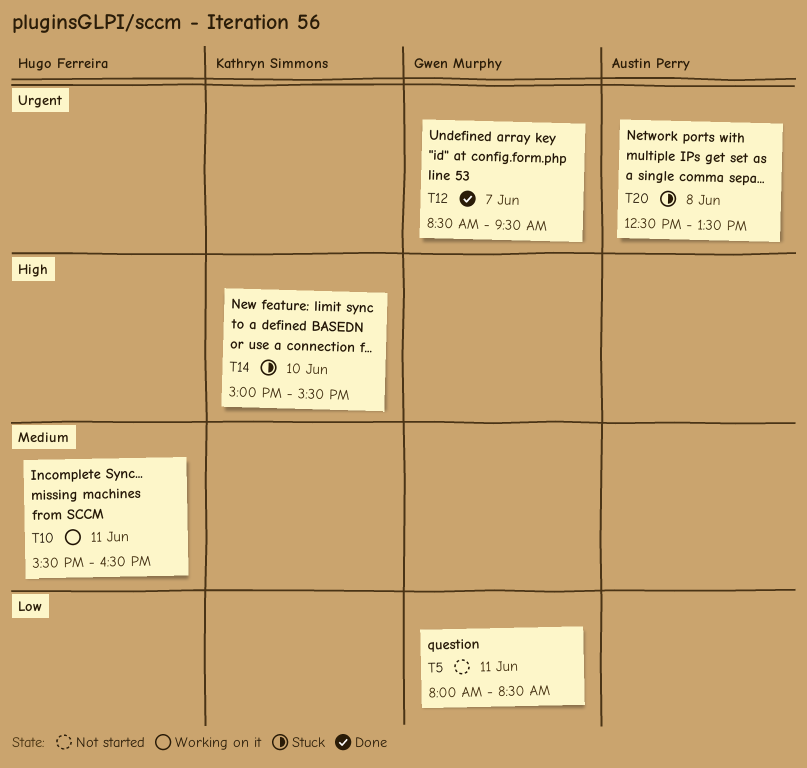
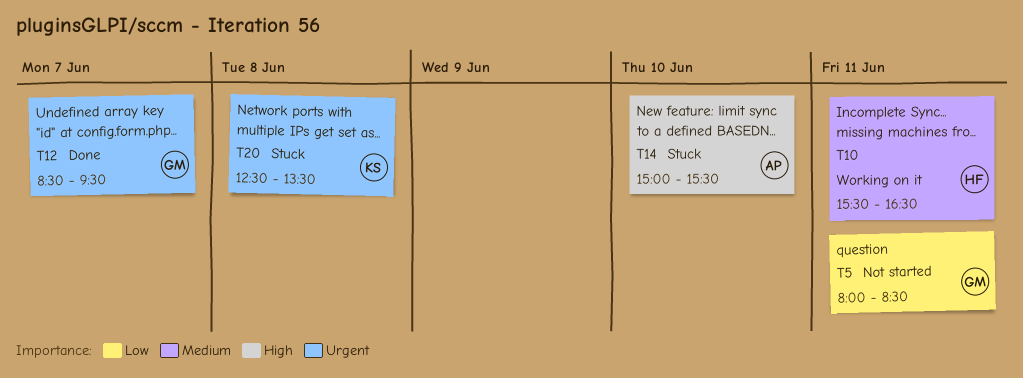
T14, owner: Kathryn Simmons -> Austin Perry
T20, owner: Austin Perry -> Kathryn Simmons

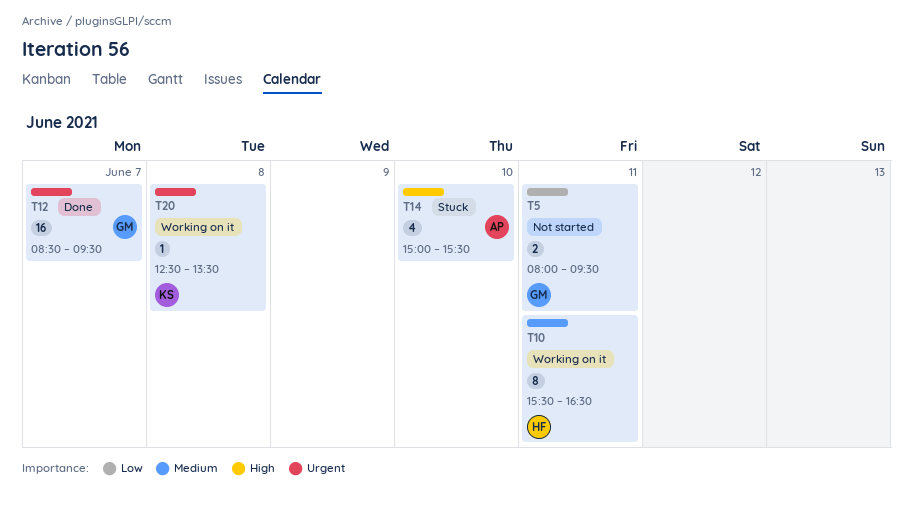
T5, ends: 08:30 -> 09:30
T20, status: Stuck -> Working on it

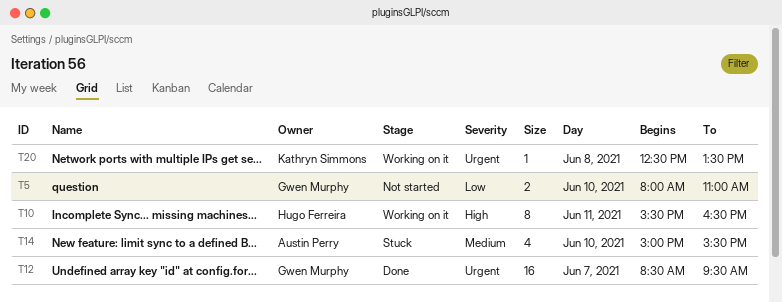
T5, day: Jun 11 -> Jun 10
T5, ends: 09:30 -> 11:00
T10, priority: Medium -> High
T14, priority: High -> Medium

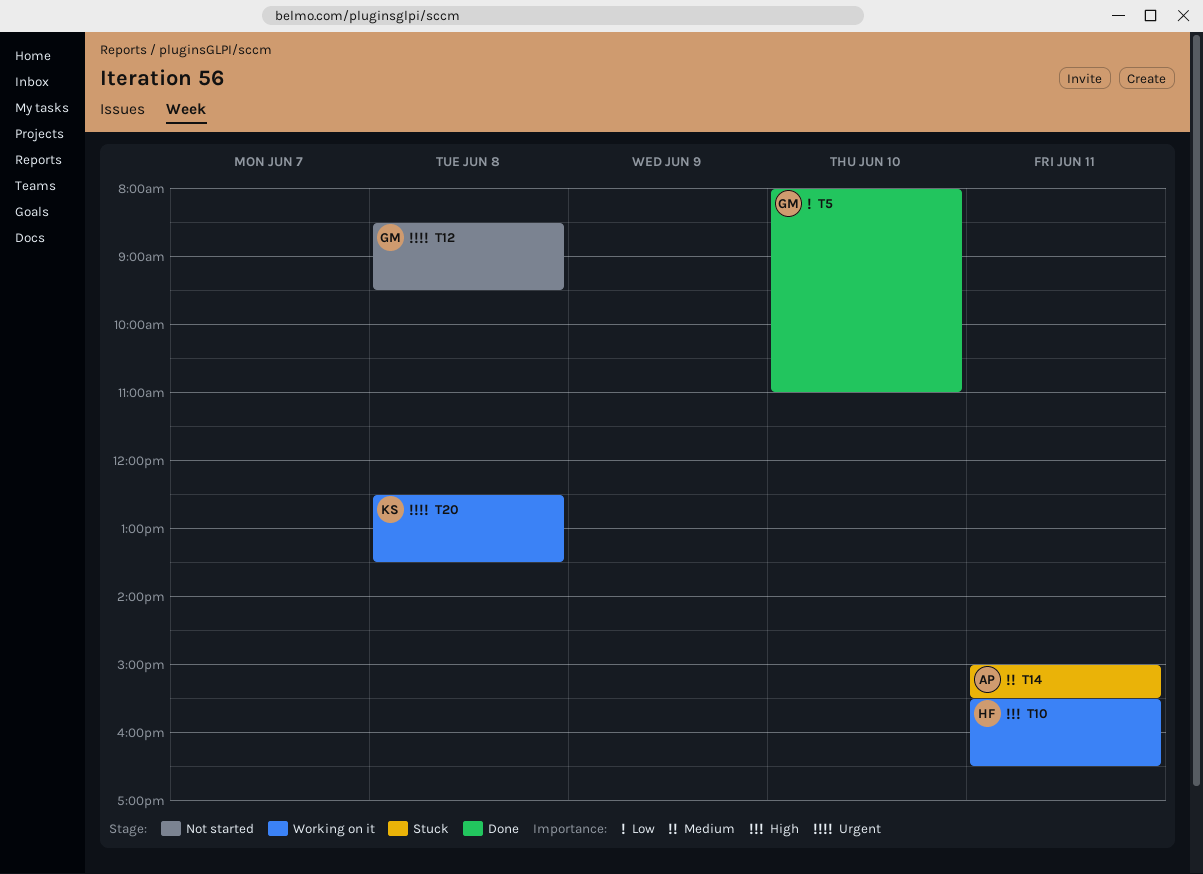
T5, status: Not started -> Done
T12, status: Done -> Not started
T12, day: Jun 7 -> Jun 8
T14, day: Jun 10 -> Jun 11

